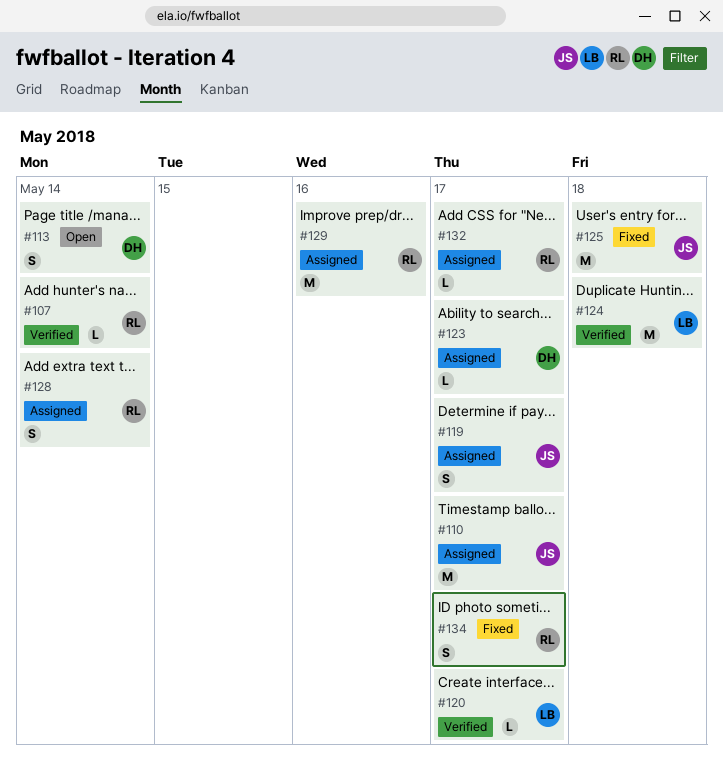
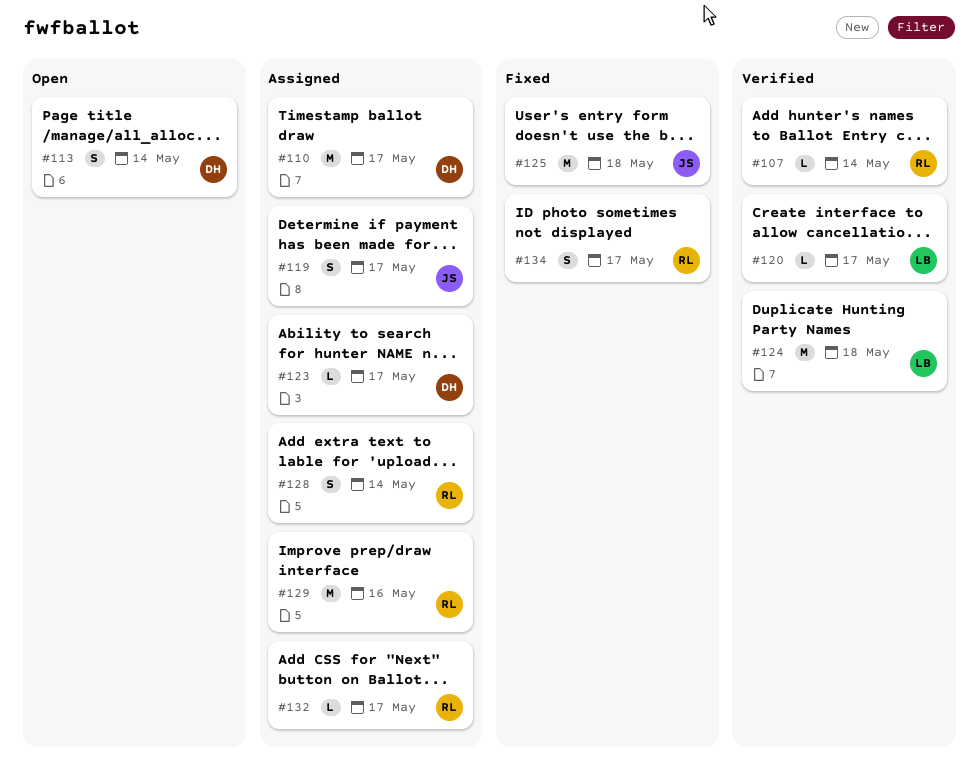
#110, owner: JS -> DH

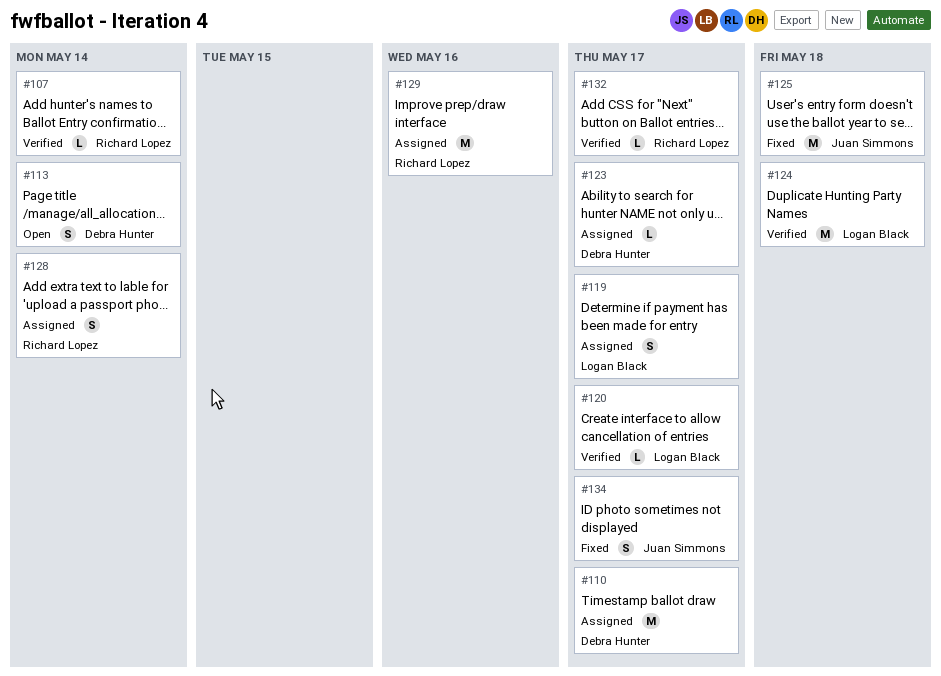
#119, owner: Juan Simmons -> Logan Black
#132, status: Assigned -> Verified
#134, owner: Richard Lopez -> Juan Simmons

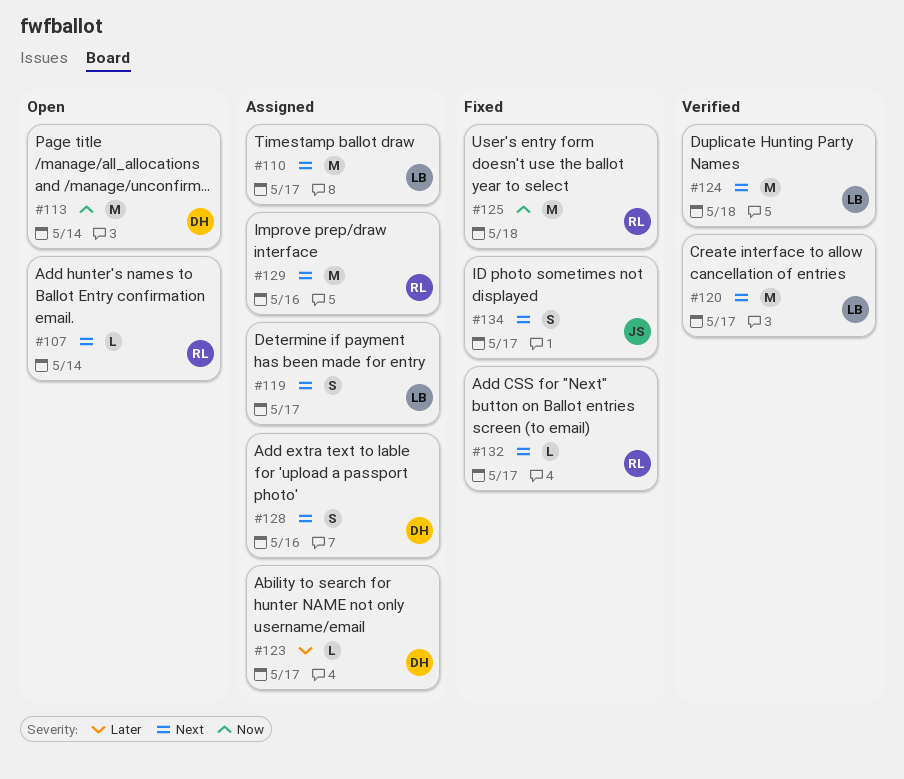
#107, status: Verified -> Open
#110, owner: Debra Hunter -> Logan Black
#113, estimate: S -> M
#120, estimate: L -> M
#125, owner: Juan Simmons -> Richard Lopez
#128, owner: Richard Lopez -> Debra Hunter
#128, due: May 14 -> May 16
#132, status: Verified -> Fixed

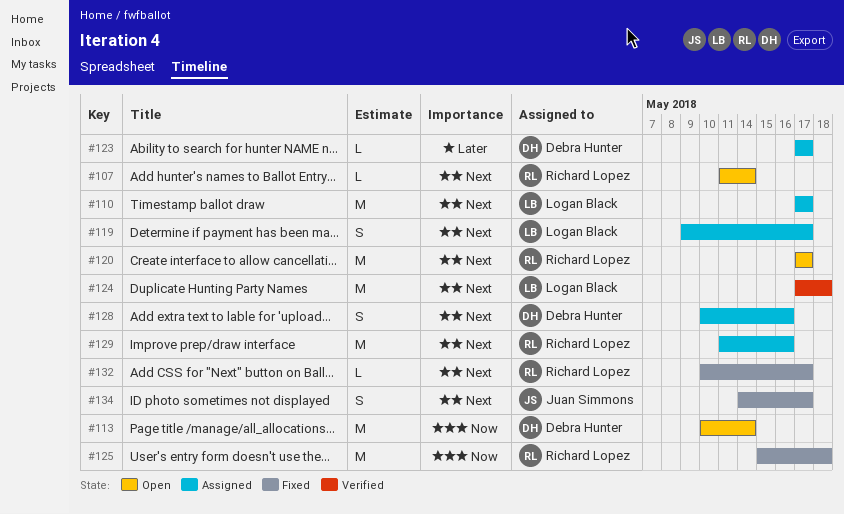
#120, status: Verified -> Open
#120, owner: Logan Black -> Richard Lopez

